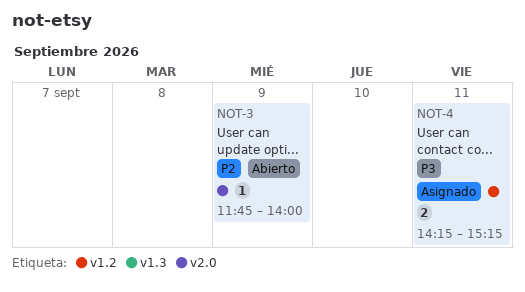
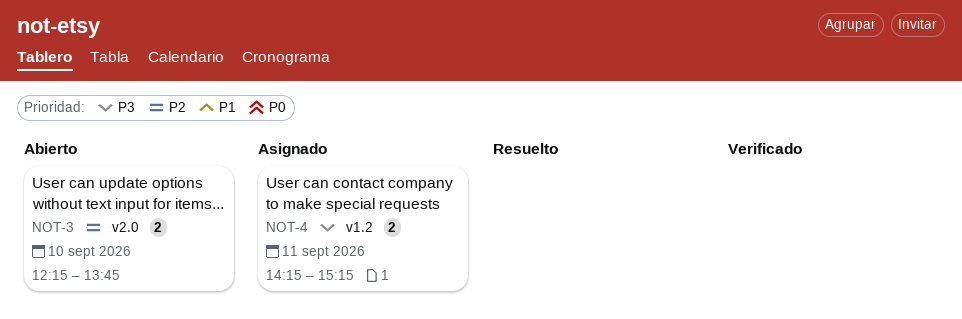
NOT-3, estimate: 1 -> 2
NOT-3, day: Sep 9 -> Sep 10
NOT-3, begins: 11:45 -> 12:15
NOT-3, ends: 14:00 -> 13:45

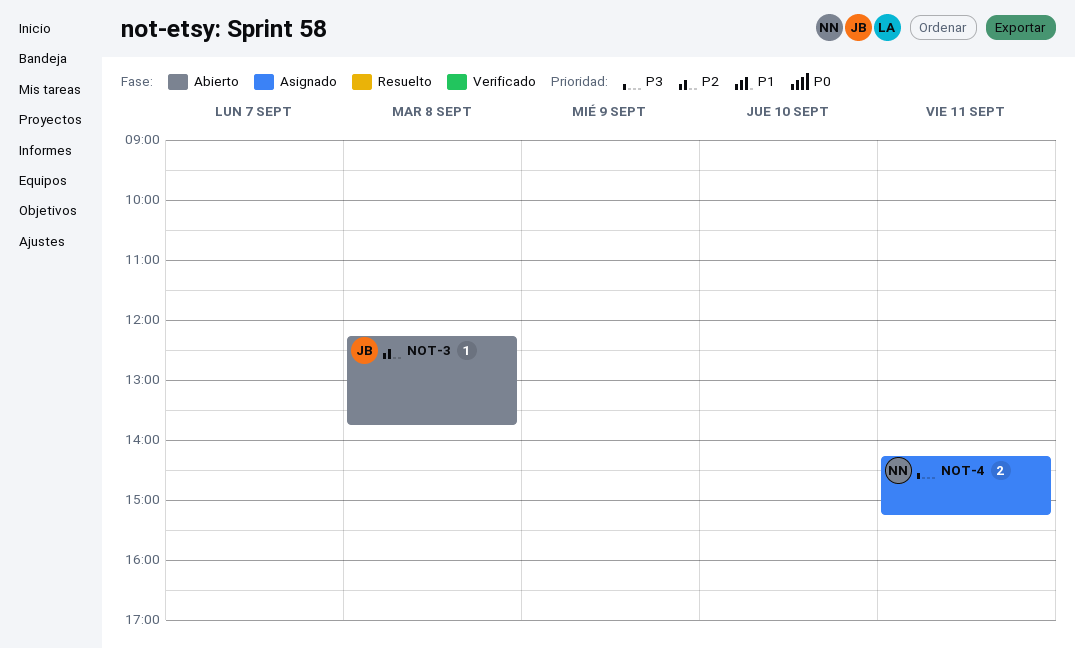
NOT-3, estimate: 2 -> 1
NOT-3, day: Sep 10 -> Sep 8

